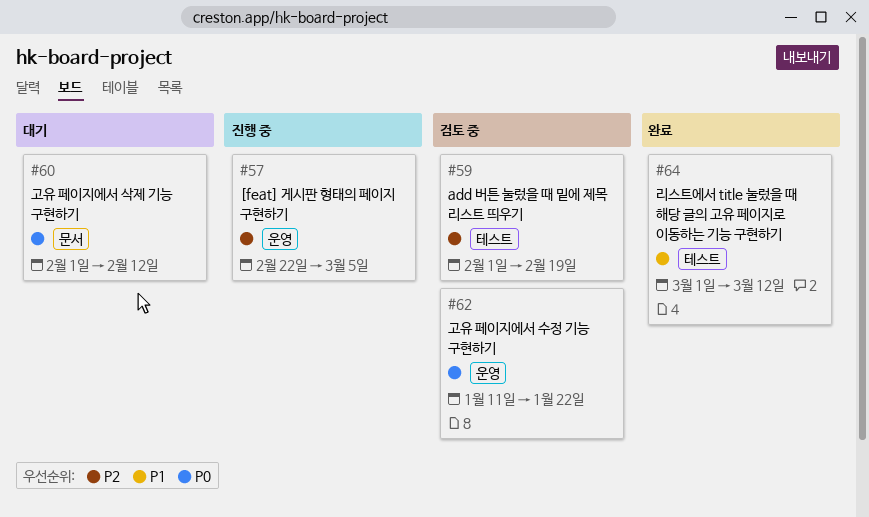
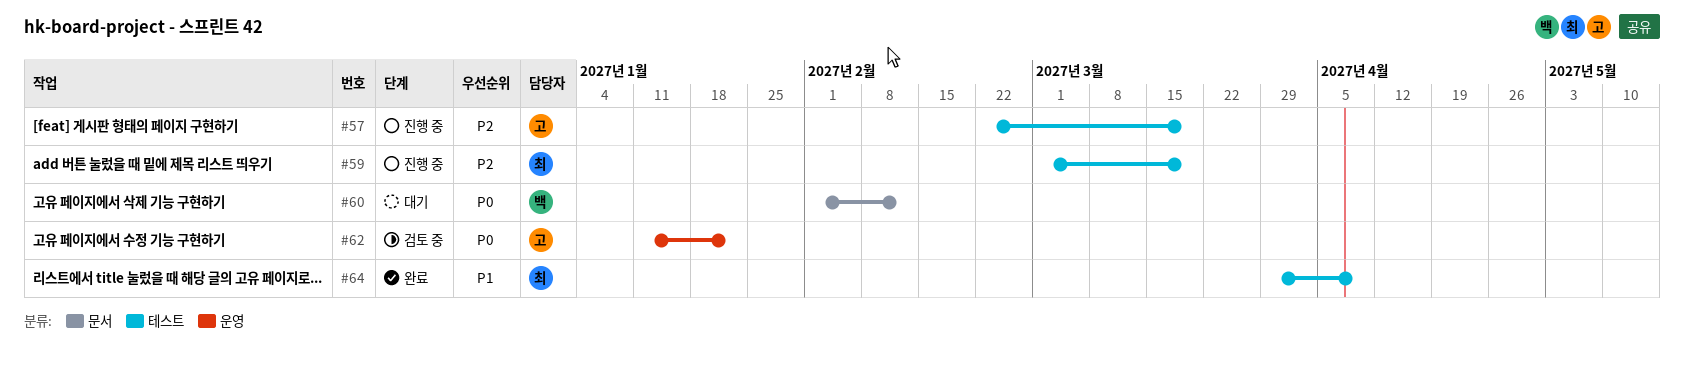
#57, label: 운영 -> 테스트
#57, due: Mar 5 -> Mar 19
#59, status: 검토 중 -> 진행 중
#59, start: Feb 1 -> Mar 1
#59, due: Feb 19 -> Mar 19
#64, start: Mar 1 -> Mar 29
#64, due: Mar 12 -> Apr 9

